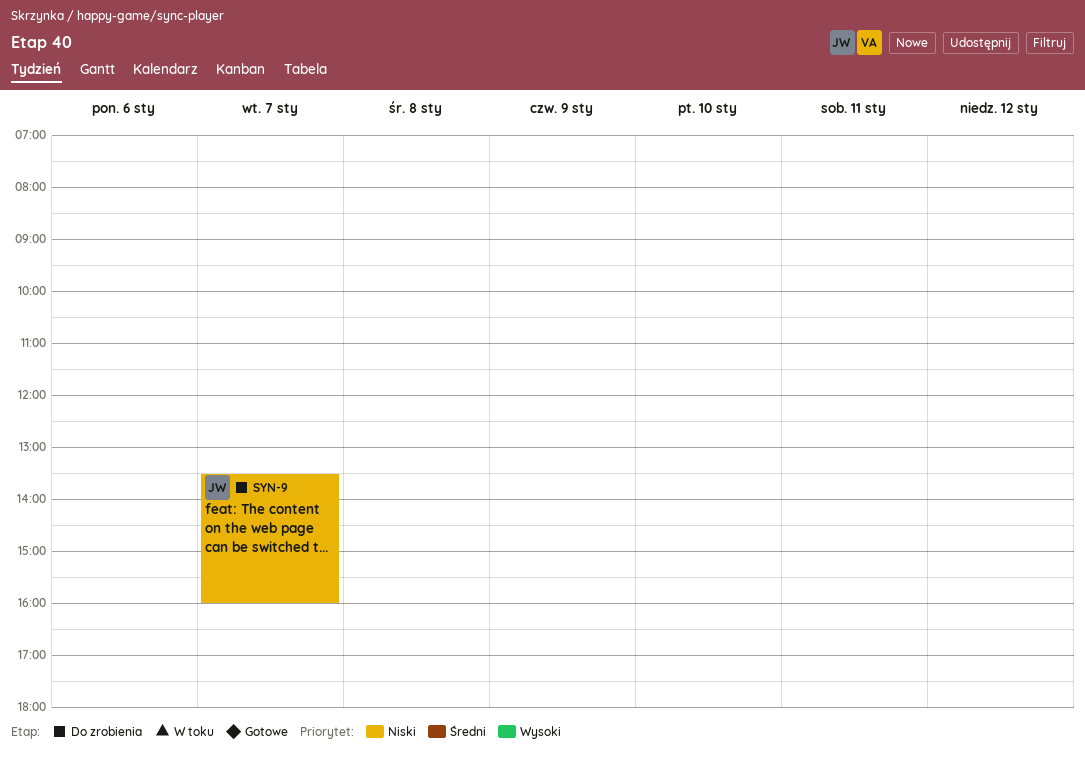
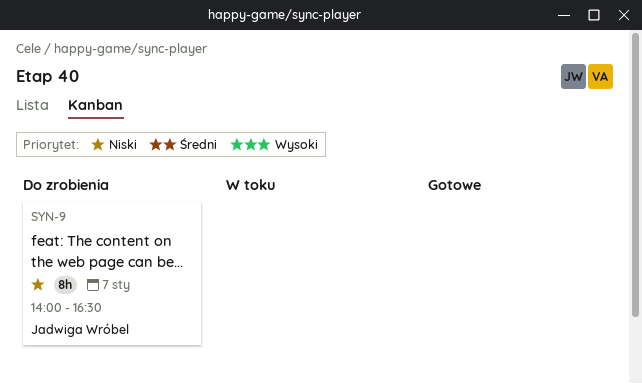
SYN-9, begins: 13:30 -> 14:00
SYN-9, ends: 16:00 -> 16:30

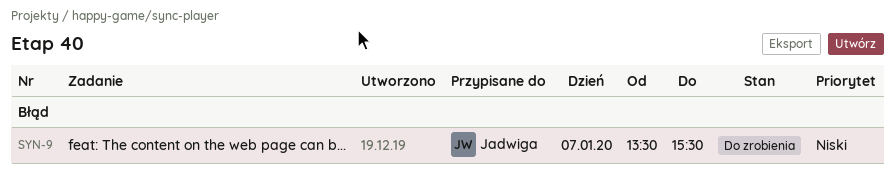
SYN-9, begins: 14:00 -> 13:30
SYN-9, ends: 16:30 -> 15:30

